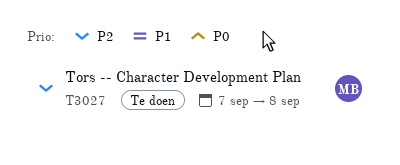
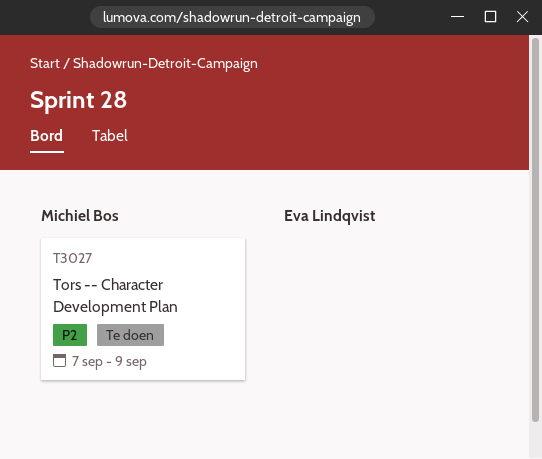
T3027, due: Sep 8 -> Sep 9

